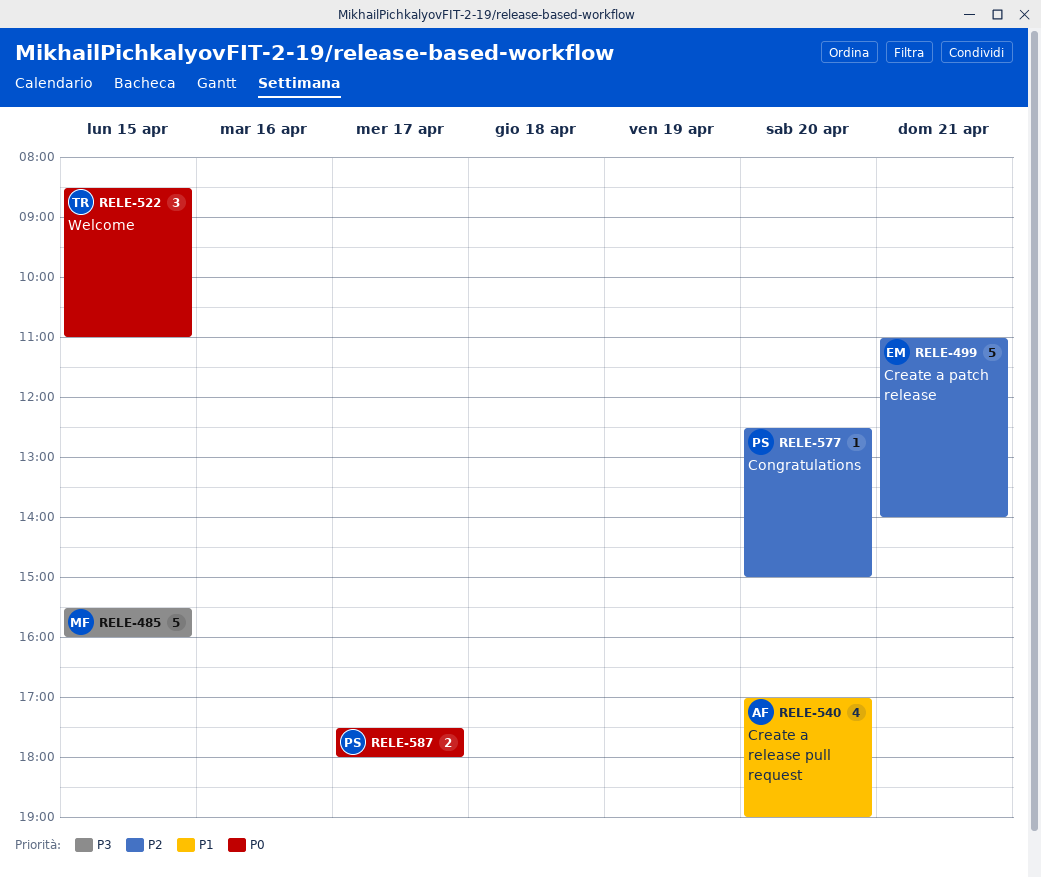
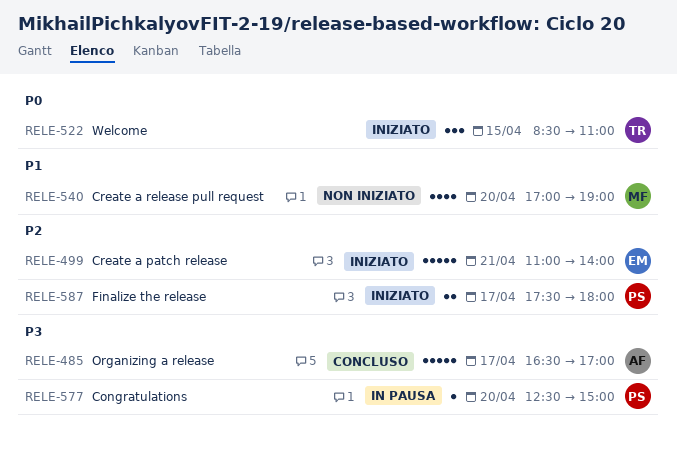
RELE-485, owner: MF -> AF
RELE-485, day: Apr 15 -> Apr 17
RELE-485, begins: 15:30 -> 16:30
RELE-485, ends: 16:00 -> 17:00
RELE-540, owner: AF -> MF
RELE-577, priority: P2 -> P3
RELE-587, priority: P0 -> P2

